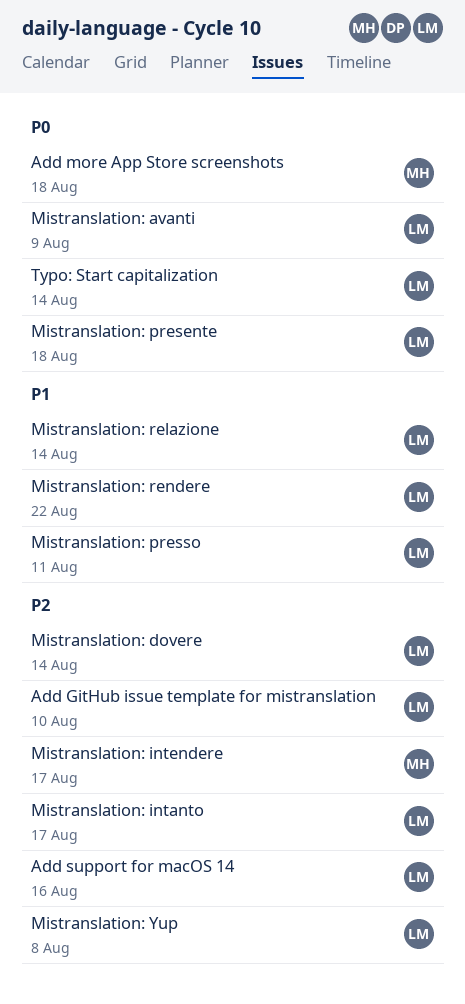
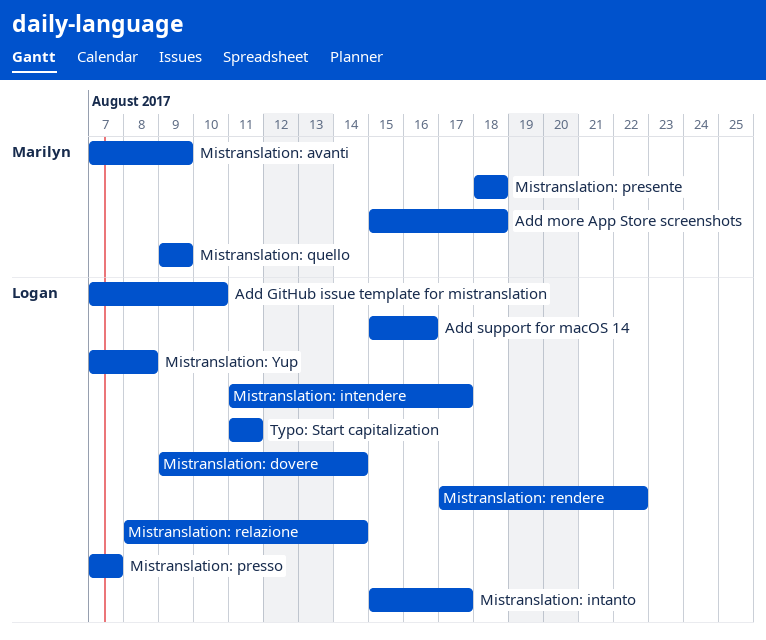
Mistranslation: avanti, owner: Logan -> Marilyn
Mistranslation: intendere, owner: Marilyn -> Logan
Mistranslation: presente, owner: Logan -> Marilyn
Mistranslation: presso, due: Aug 11 -> Aug 7
Mistranslation: quello: none -> present
Typo: Start capitalization, due: Aug 14 -> Aug 11

